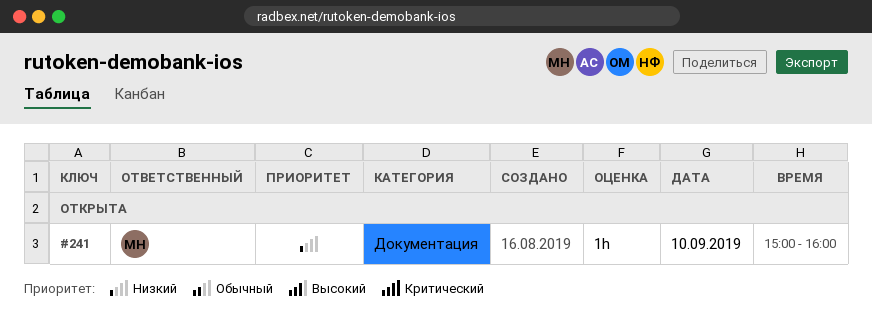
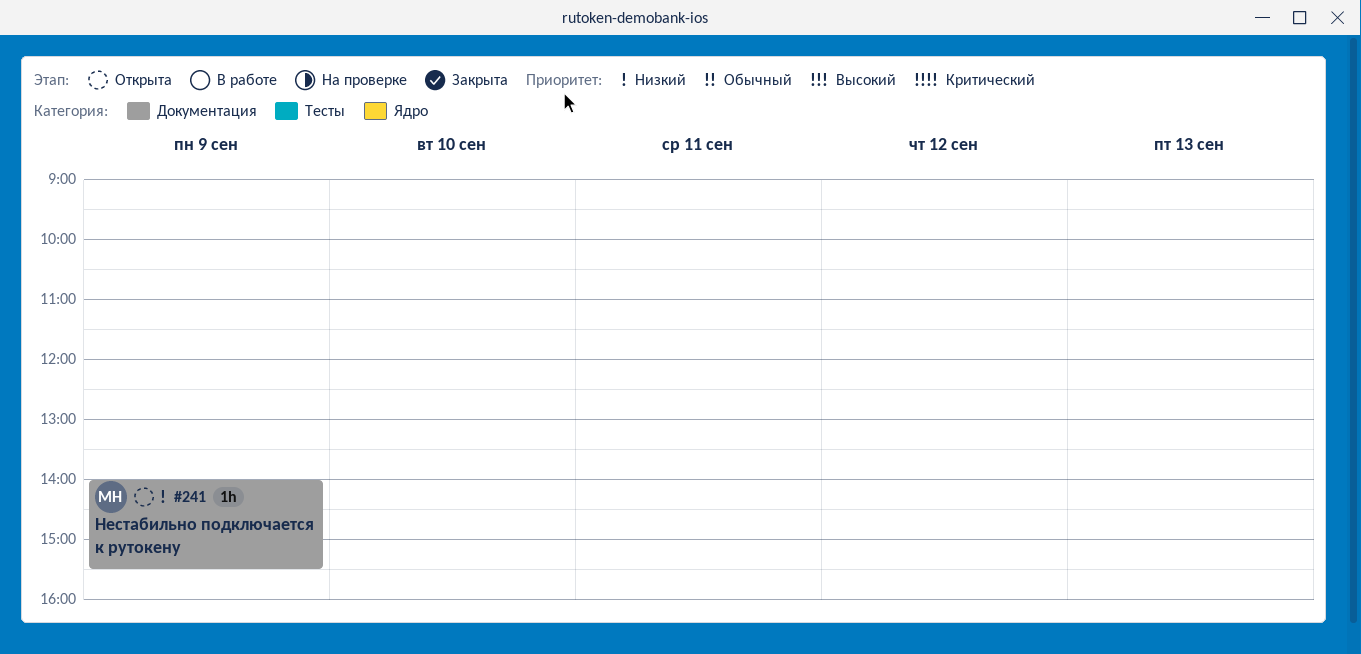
#241, day: Sep 10 -> Sep 9
#241, begins: 15:00 -> 14:00
#241, ends: 16:00 -> 15:30

